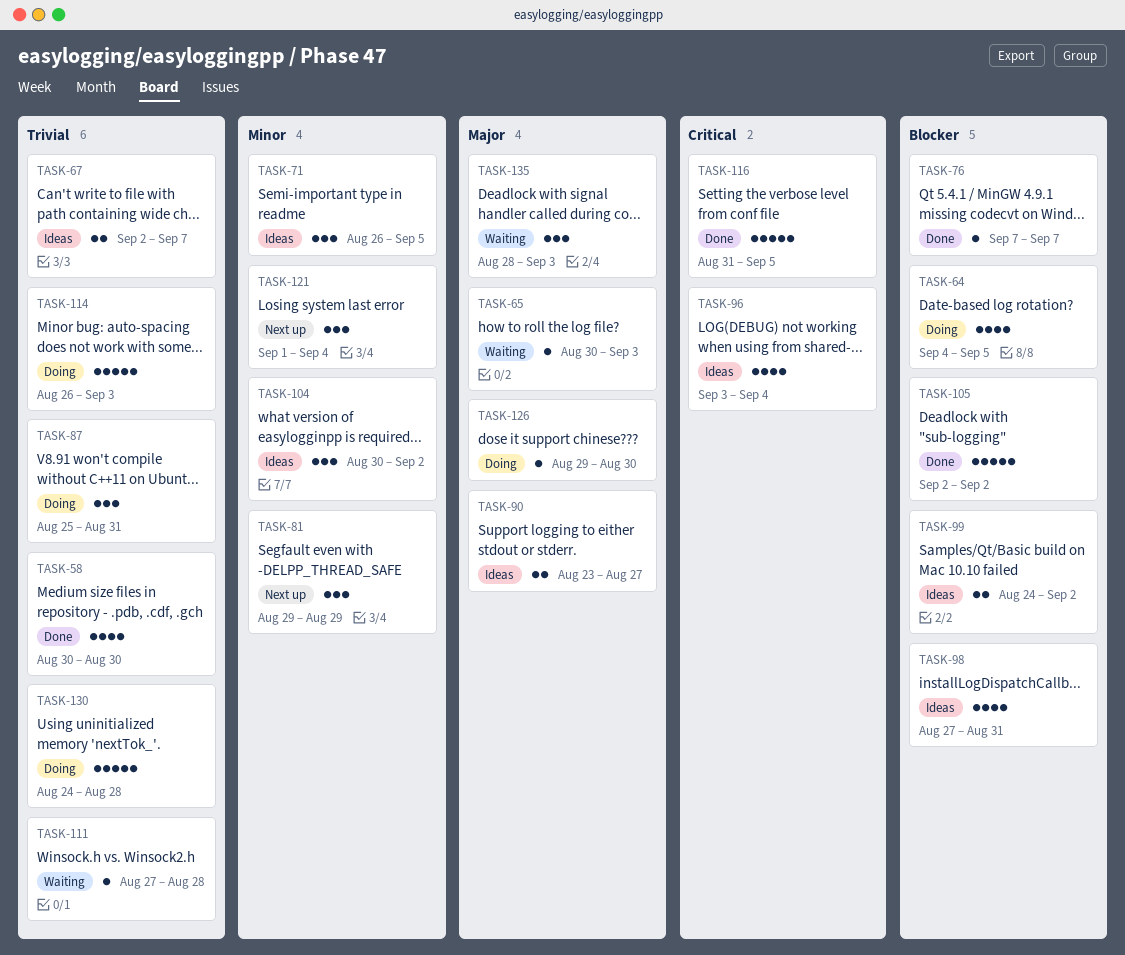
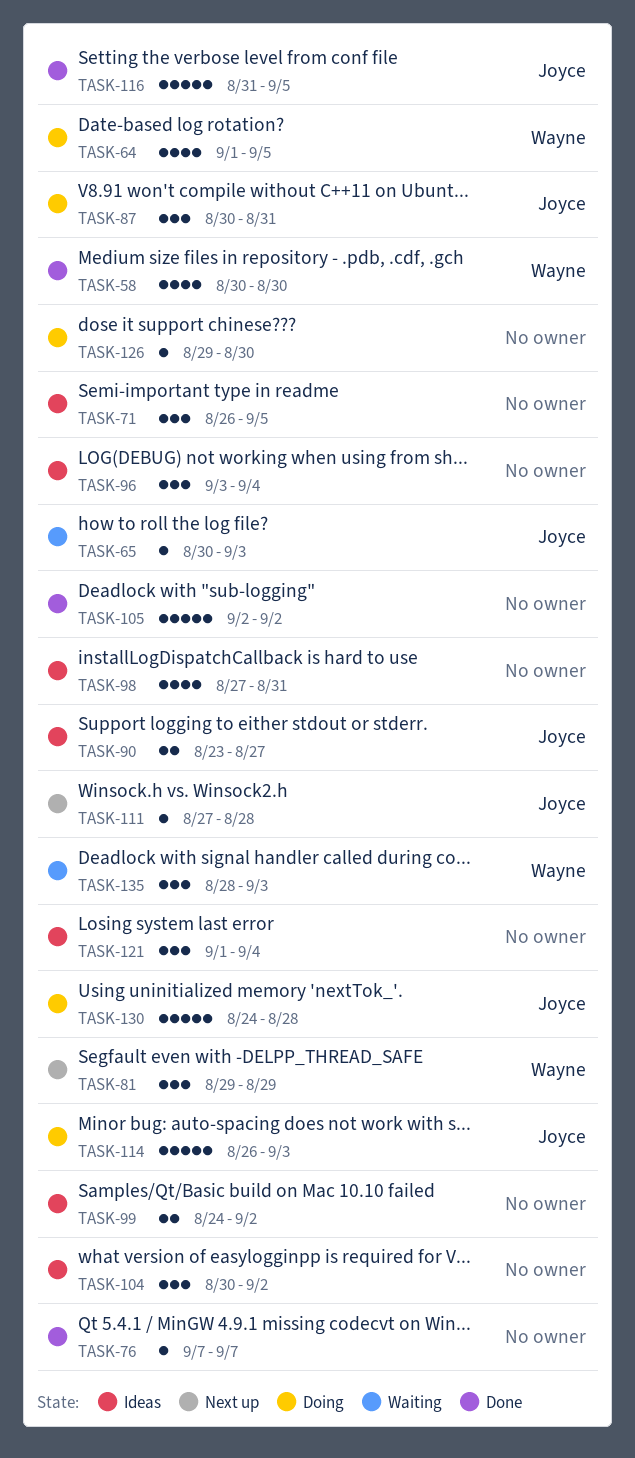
TASK-64, start: Sep 4 -> Sep 1
TASK-67: present -> none
TASK-87, start: Aug 25 -> Aug 30
TASK-96, estimate: 4 -> 3
TASK-111, status: Waiting -> Next up
TASK-121, status: Next up -> Ideas

